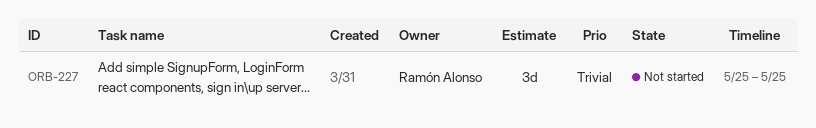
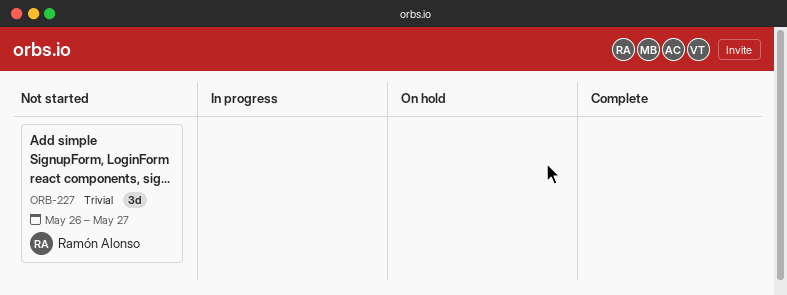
ORB-227, start: May 25 -> May 26
ORB-227, due: May 25 -> May 27

